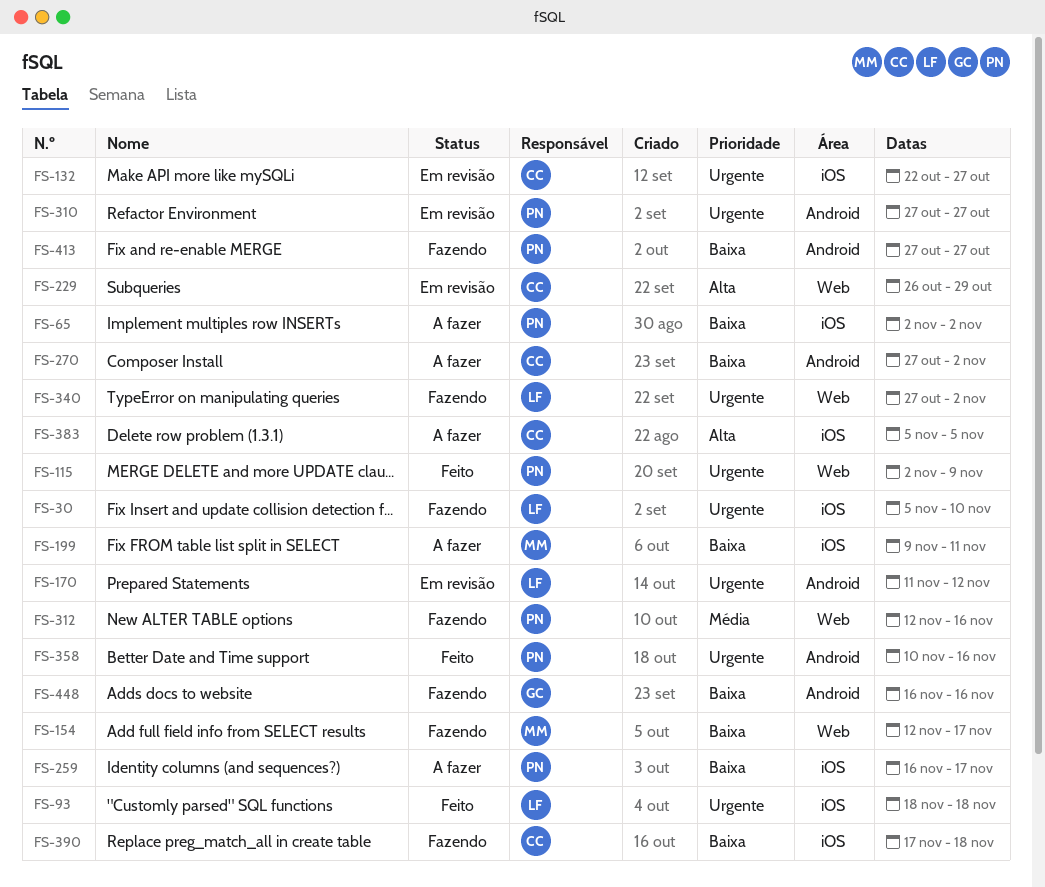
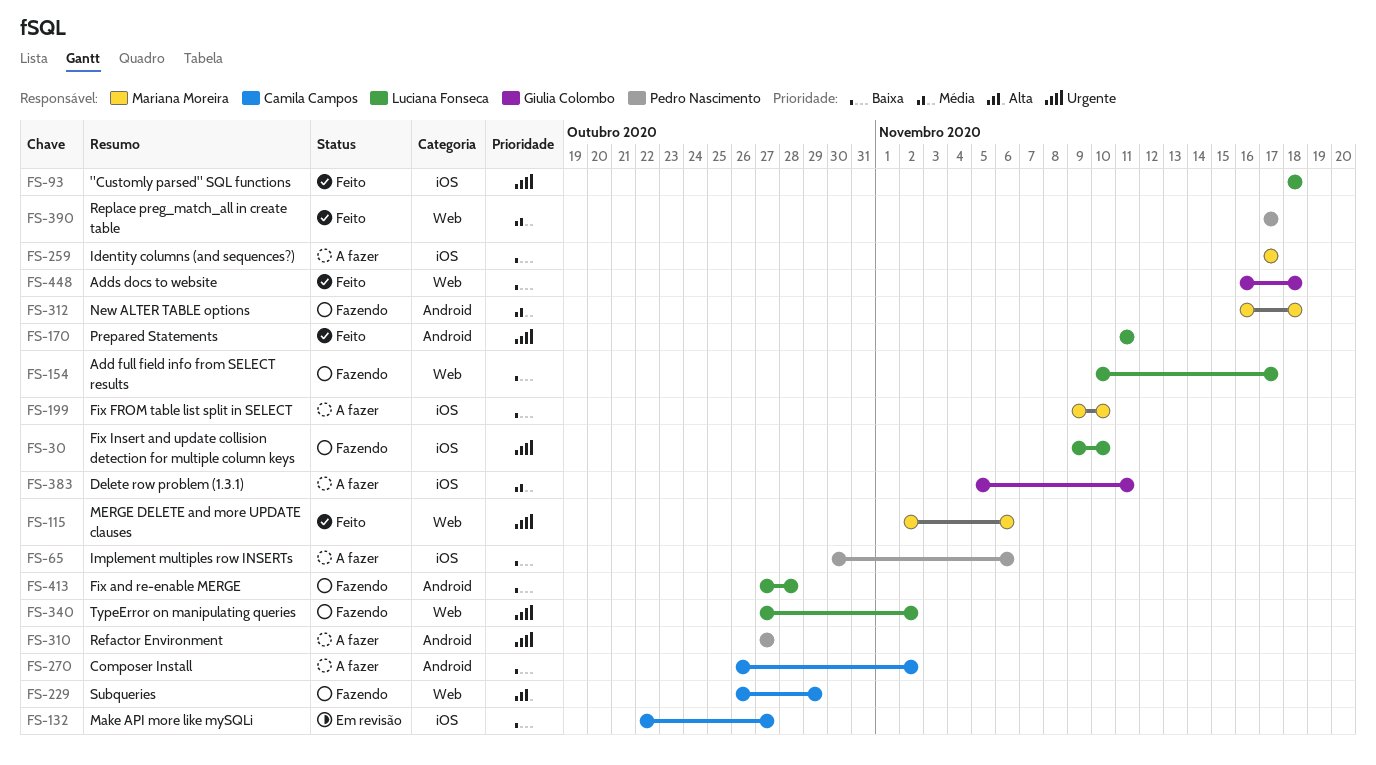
FS-30, start: Nov 5 -> Nov 9
FS-65, start: Nov 2 -> Oct 30
FS-65, due: Nov 2 -> Nov 6
FS-115, owner: Pedro Nascimento -> Mariana Moreira
FS-115, due: Nov 9 -> Nov 6
FS-132, priority: Urgente -> Baixa
FS-154, owner: Mariana Moreira -> Luciana Fonseca
FS-154, start: Nov 12 -> Nov 10
FS-170, status: Em revisão -> Feito
FS-170, due: Nov 12 -> Nov 11
FS-199, due: Nov 11 -> Nov 10
FS-229, status: Em revisão -> Fazendo
FS-259, owner: Pedro Nascimento -> Mariana Moreira
FS-259, start: Nov 16 -> Nov 17
FS-270, start: Oct 27 -> Oct 26
FS-310, status: Em revisão -> A fazer
FS-312, owner: Pedro Nascimento -> Mariana Moreira
FS-312, label: Web -> Android
FS-312, start: Nov 12 -> Nov 16
FS-312, due: Nov 16 -> Nov 18
FS-358: present -> none
FS-383, owner: Camila Campos -> Giulia Colombo
FS-383, priority: Alta -> Média
FS-383, due: Nov 5 -> Nov 11
FS-390, status: Fazendo -> Feito
FS-390, owner: Camila Campos -> Pedro Nascimento
FS-390, priority: Baixa -> Média
FS-390, label: iOS -> Web
FS-390, due: Nov 18 -> Nov 17
FS-413, owner: Pedro Nascimento -> Luciana Fonseca
FS-413, due: Oct 27 -> Oct 28
FS-448, status: Fazendo -> Feito
FS-448, label: Android -> Web
FS-448, due: Nov 16 -> Nov 18

